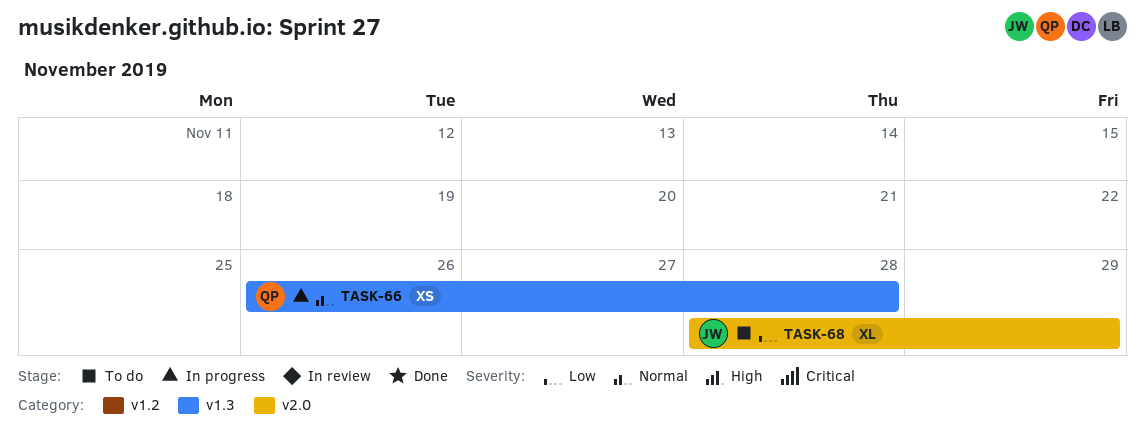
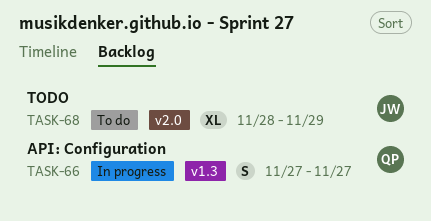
TASK-66, estimate: XS -> S
TASK-66, start: Nov 26 -> Nov 27
TASK-66, due: Nov 28 -> Nov 27

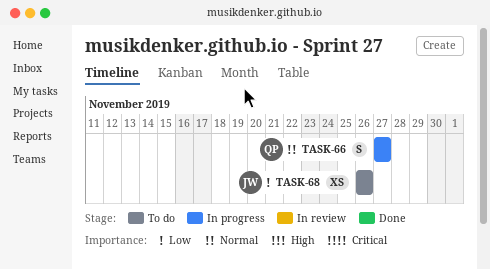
TASK-68, estimate: XL -> XS
TASK-68, start: Nov 28 -> Nov 26
TASK-68, due: Nov 29 -> Nov 26

